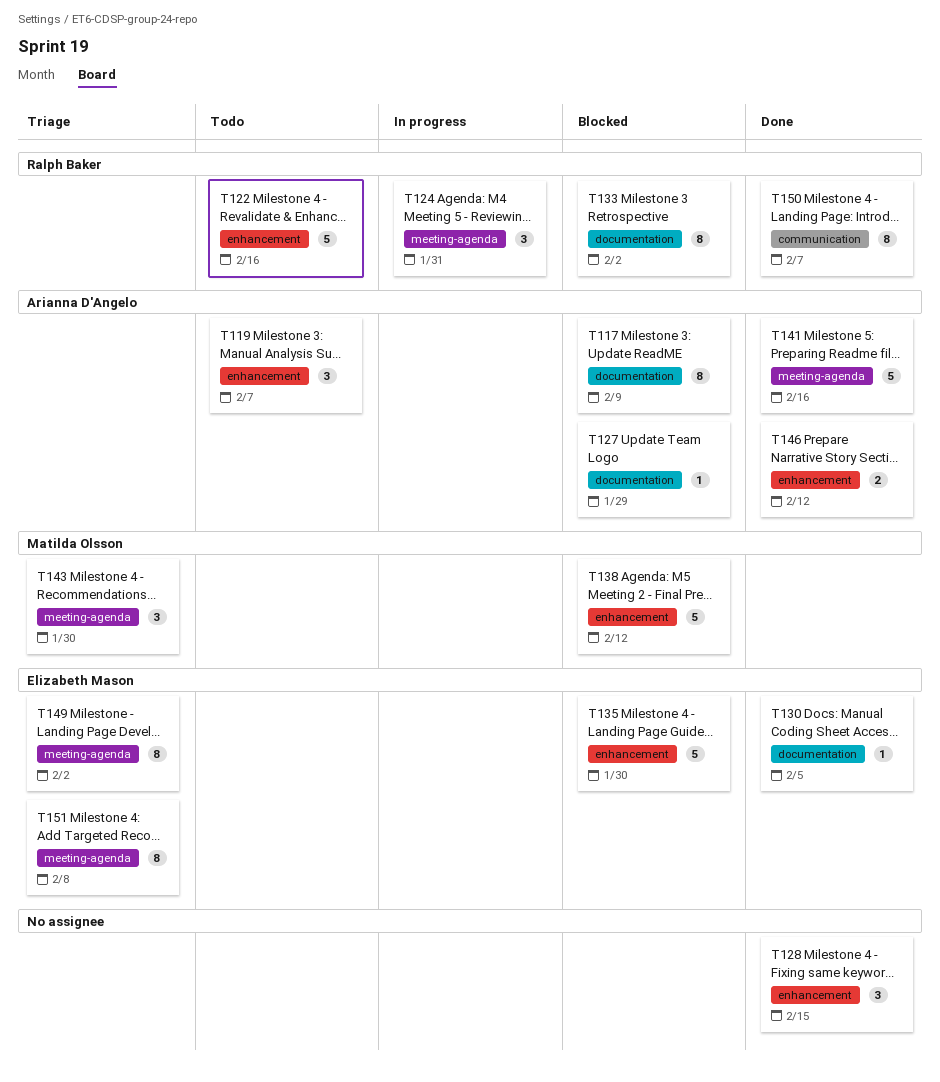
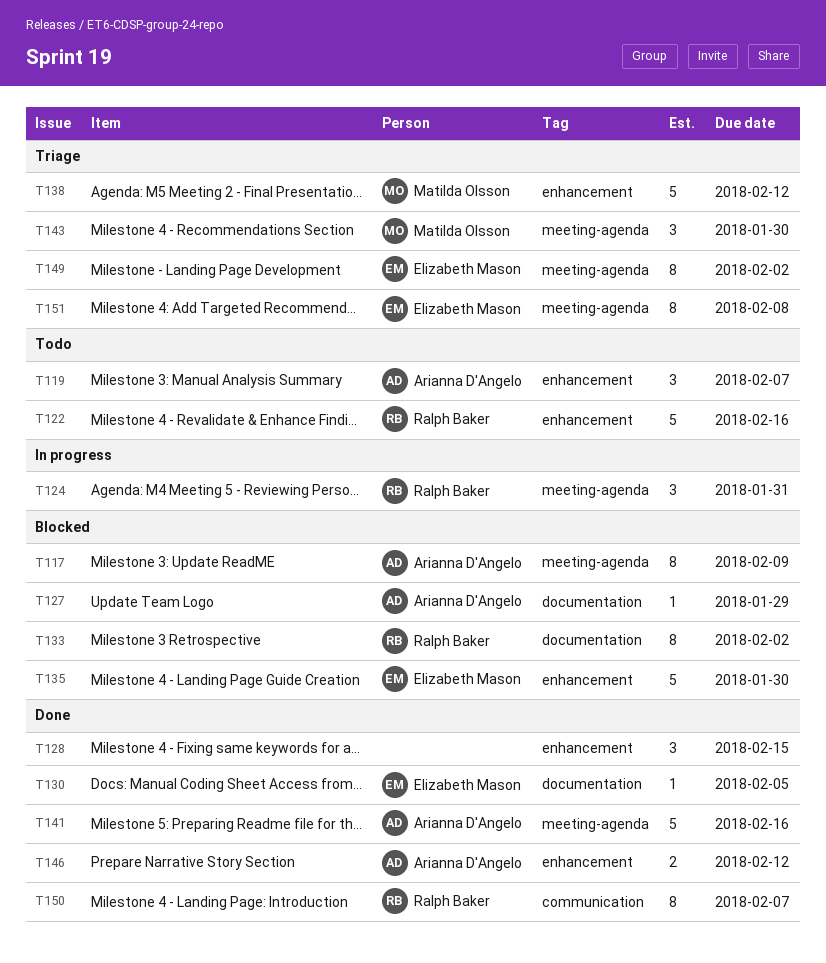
T117, label: documentation -> meeting-agenda
T138, status: Blocked -> Triage

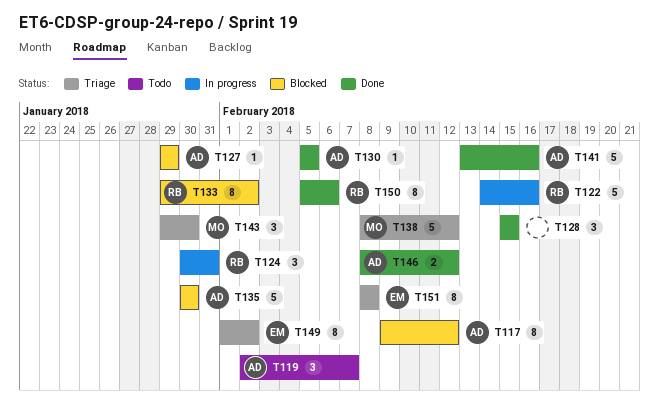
T117, due: Feb 9 -> Feb 12
T122, status: Todo -> In progress
T130, owner: Elizabeth Mason -> Arianna D'Angelo
T135, owner: Elizabeth Mason -> Arianna D'Angelo
T150, due: Feb 7 -> Feb 6

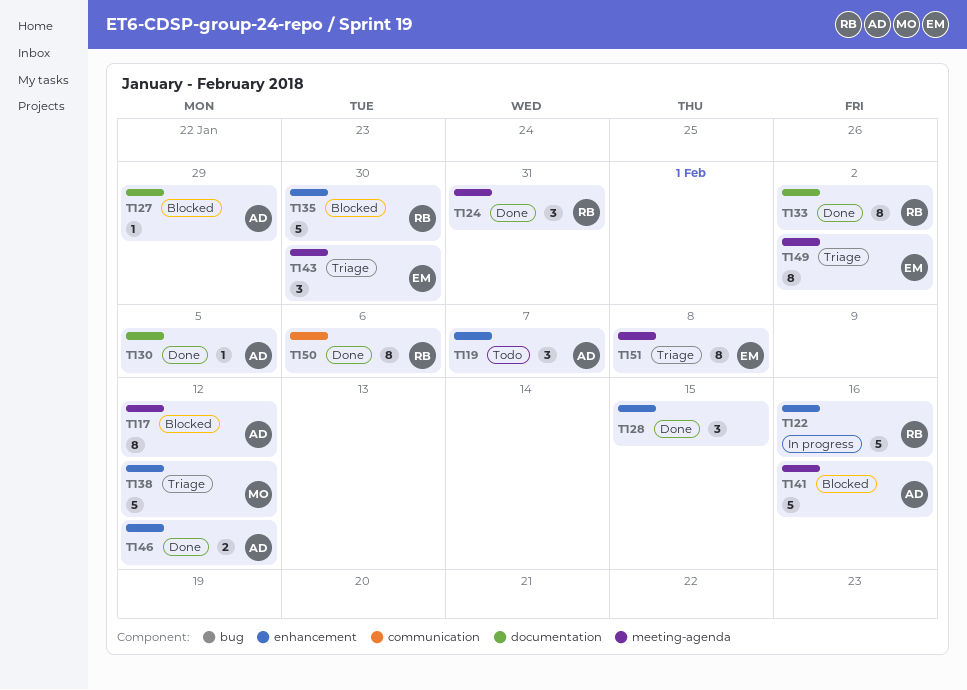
T124, status: In progress -> Done
T133, status: Blocked -> Done
T135, owner: AD -> RB
T141, status: Done -> Blocked
T143, owner: MO -> EM

